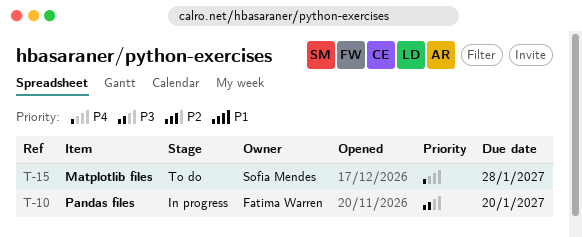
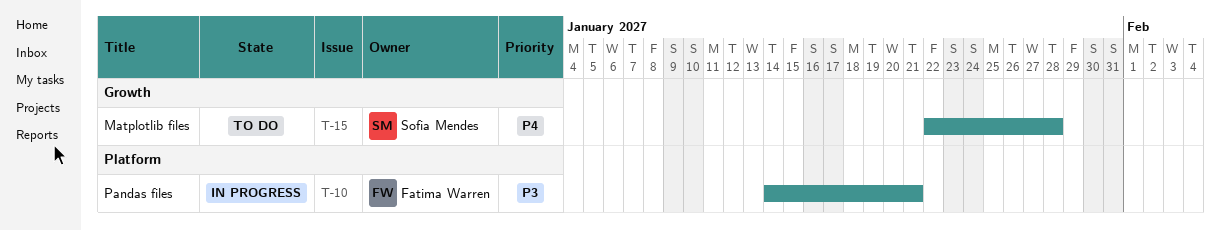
T-10, due: Jan 20 -> Jan 21

